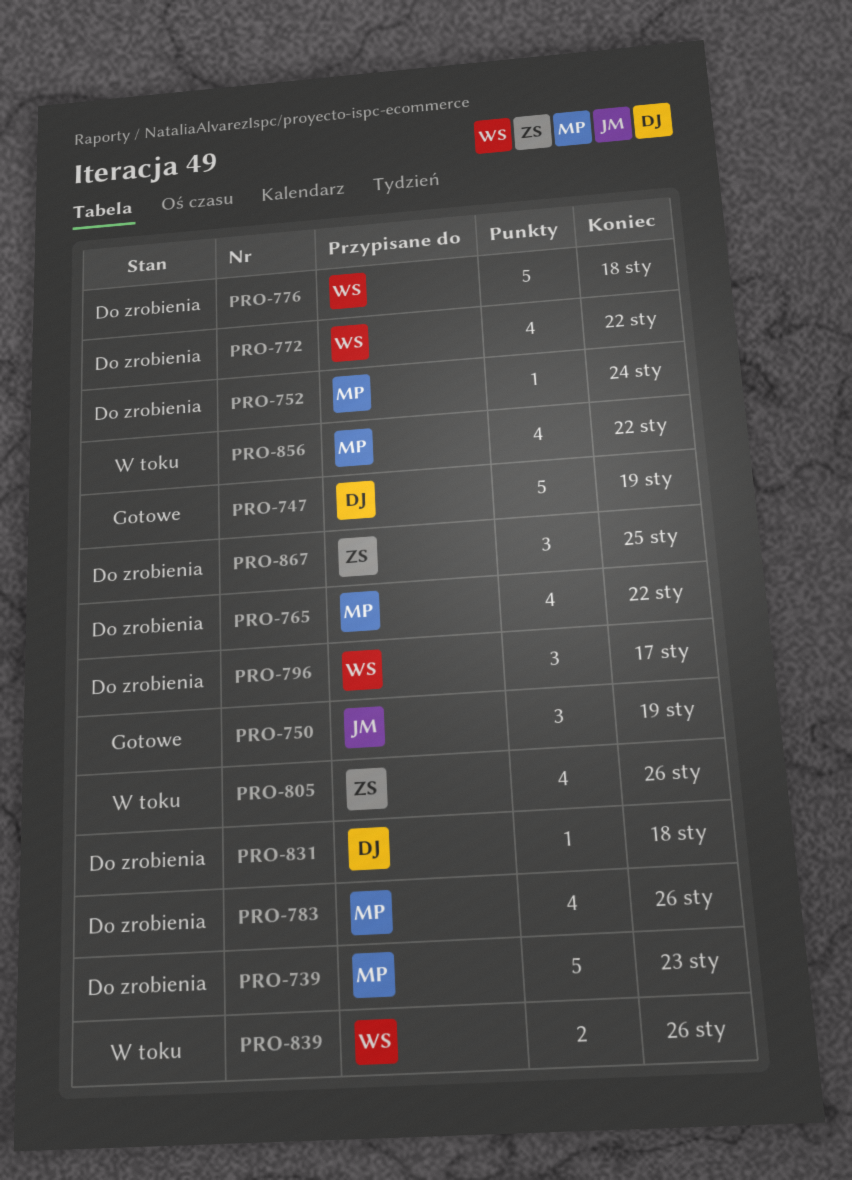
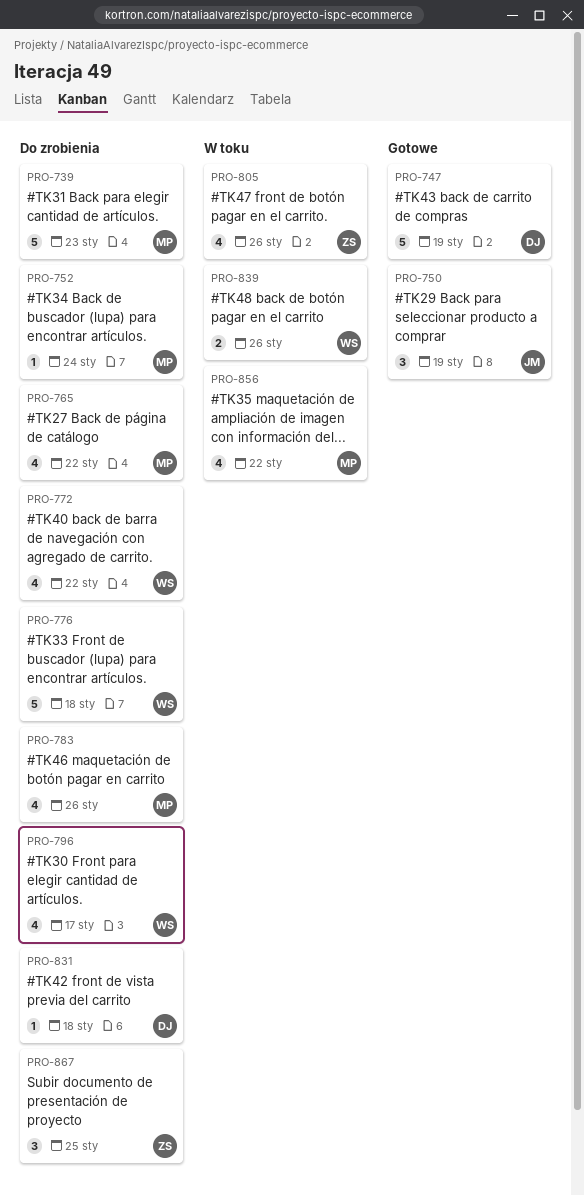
PRO-796, estimate: 3 -> 4

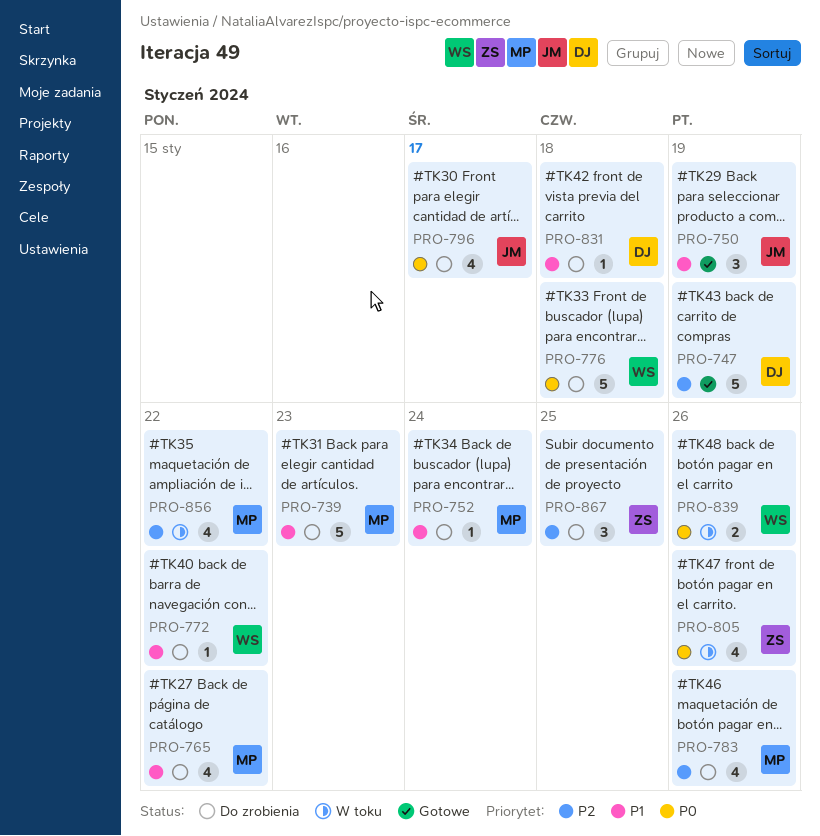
PRO-772, estimate: 4 -> 1
PRO-796, owner: WS -> JM

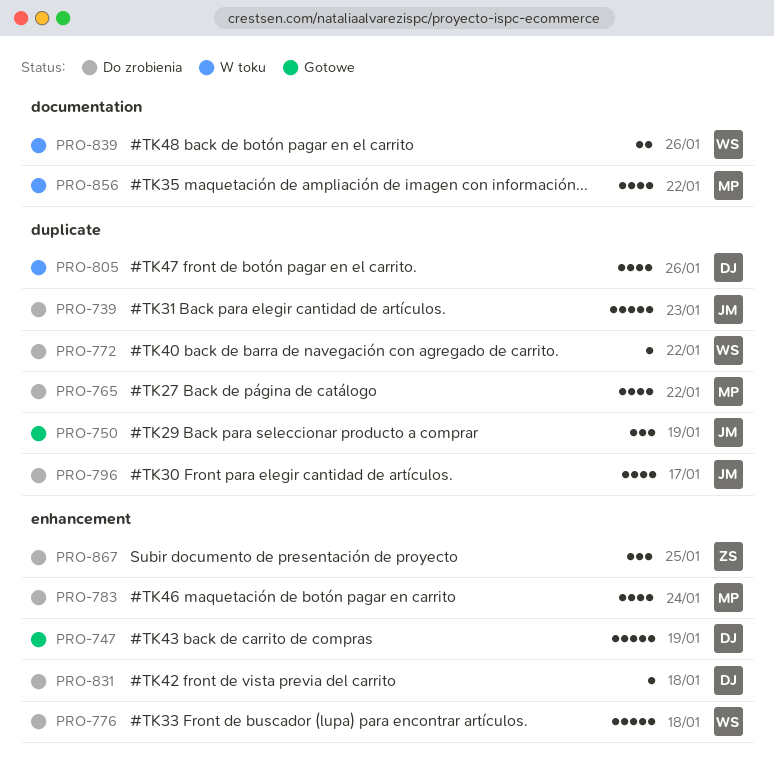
PRO-739, owner: MP -> JM
PRO-752: present -> none
PRO-783, due: Jan 26 -> Jan 24
PRO-805, owner: ZS -> DJ

